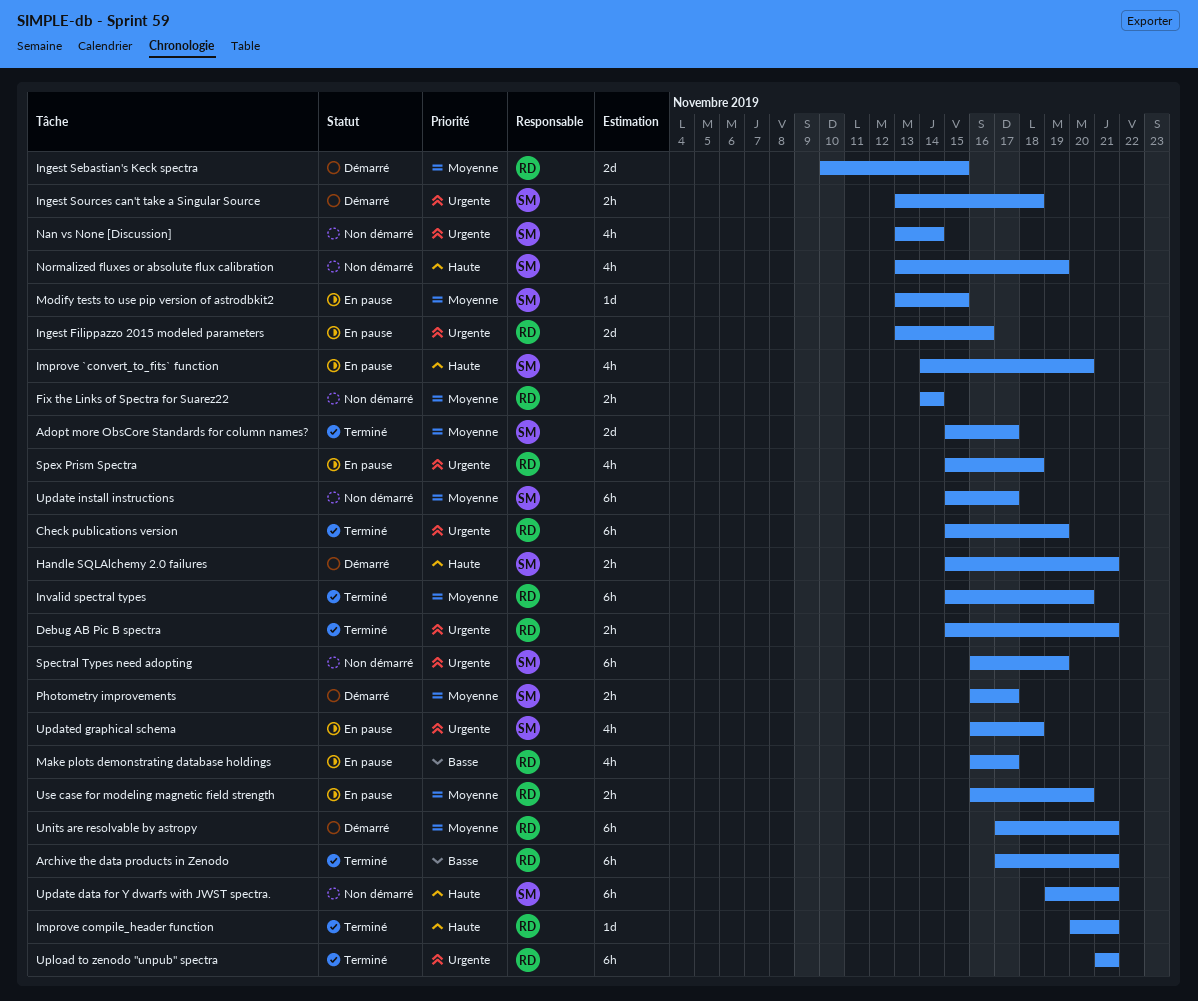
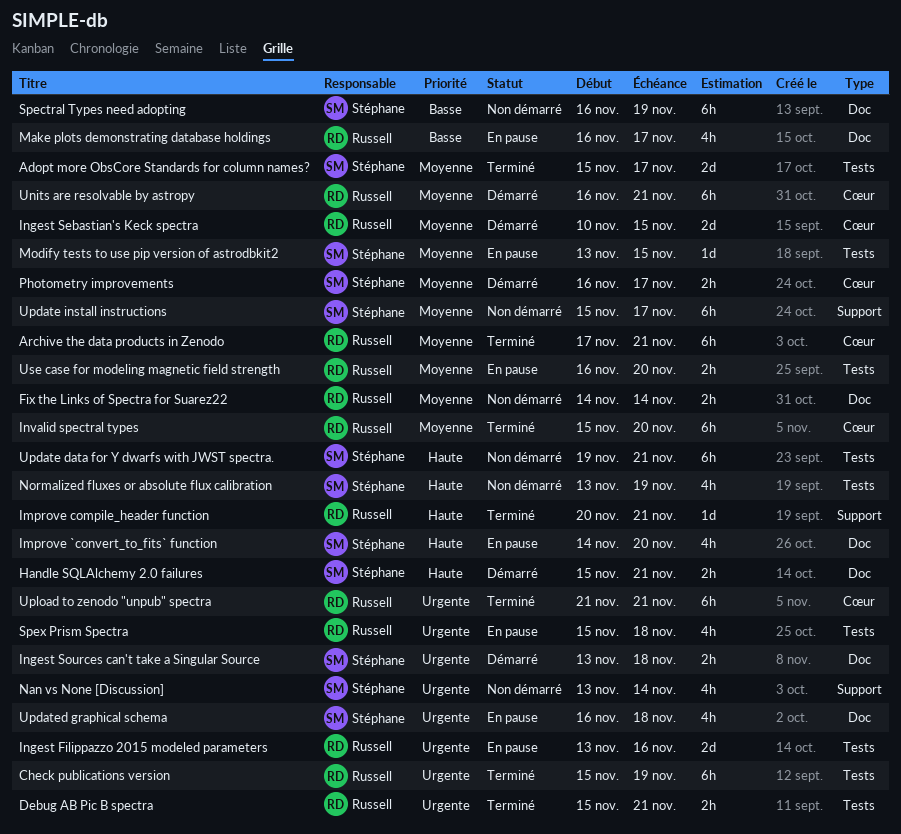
Archive the data products in Zenodo, priority: Basse -> Moyenne
Spectral Types need adopting, priority: Urgente -> Basse
Units are resolvable by astropy, start: Nov 17 -> Nov 16

